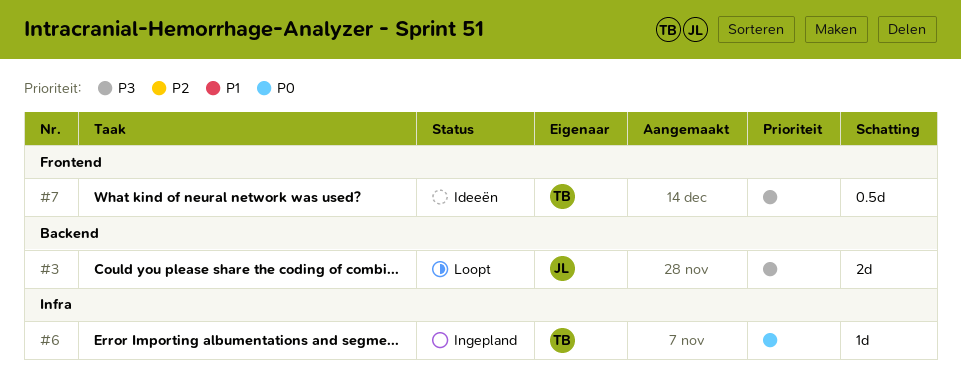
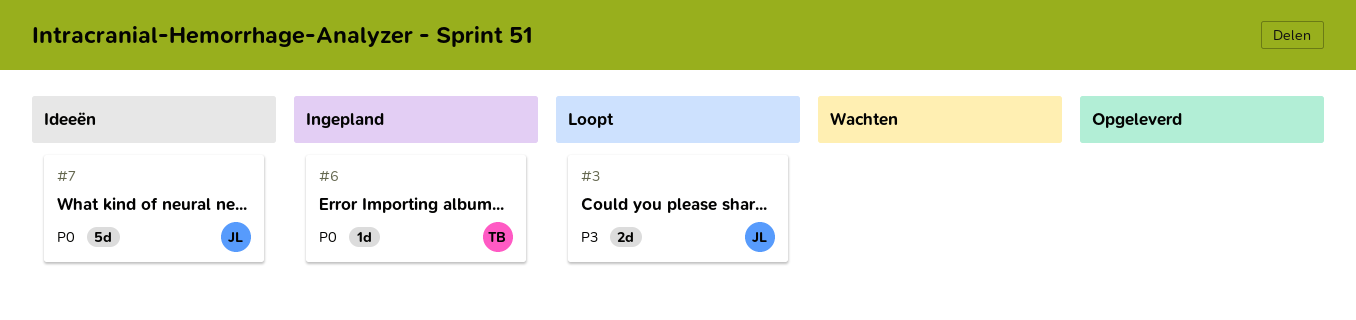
#7, owner: TB -> JL
#7, priority: P3 -> P0
#7, estimate: 0.5d -> 5d

